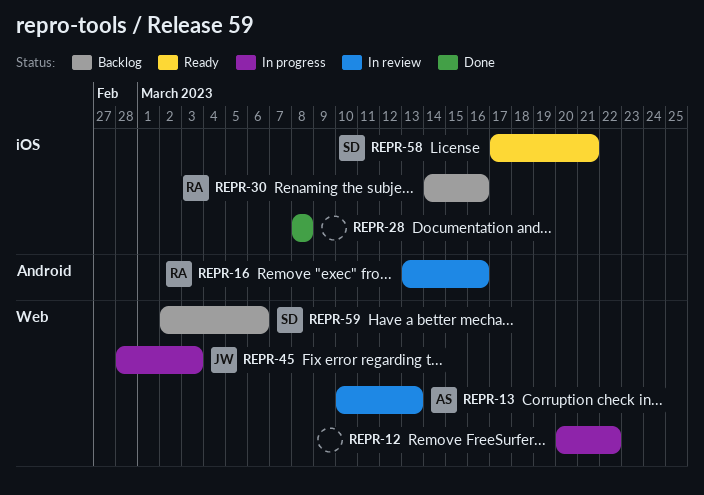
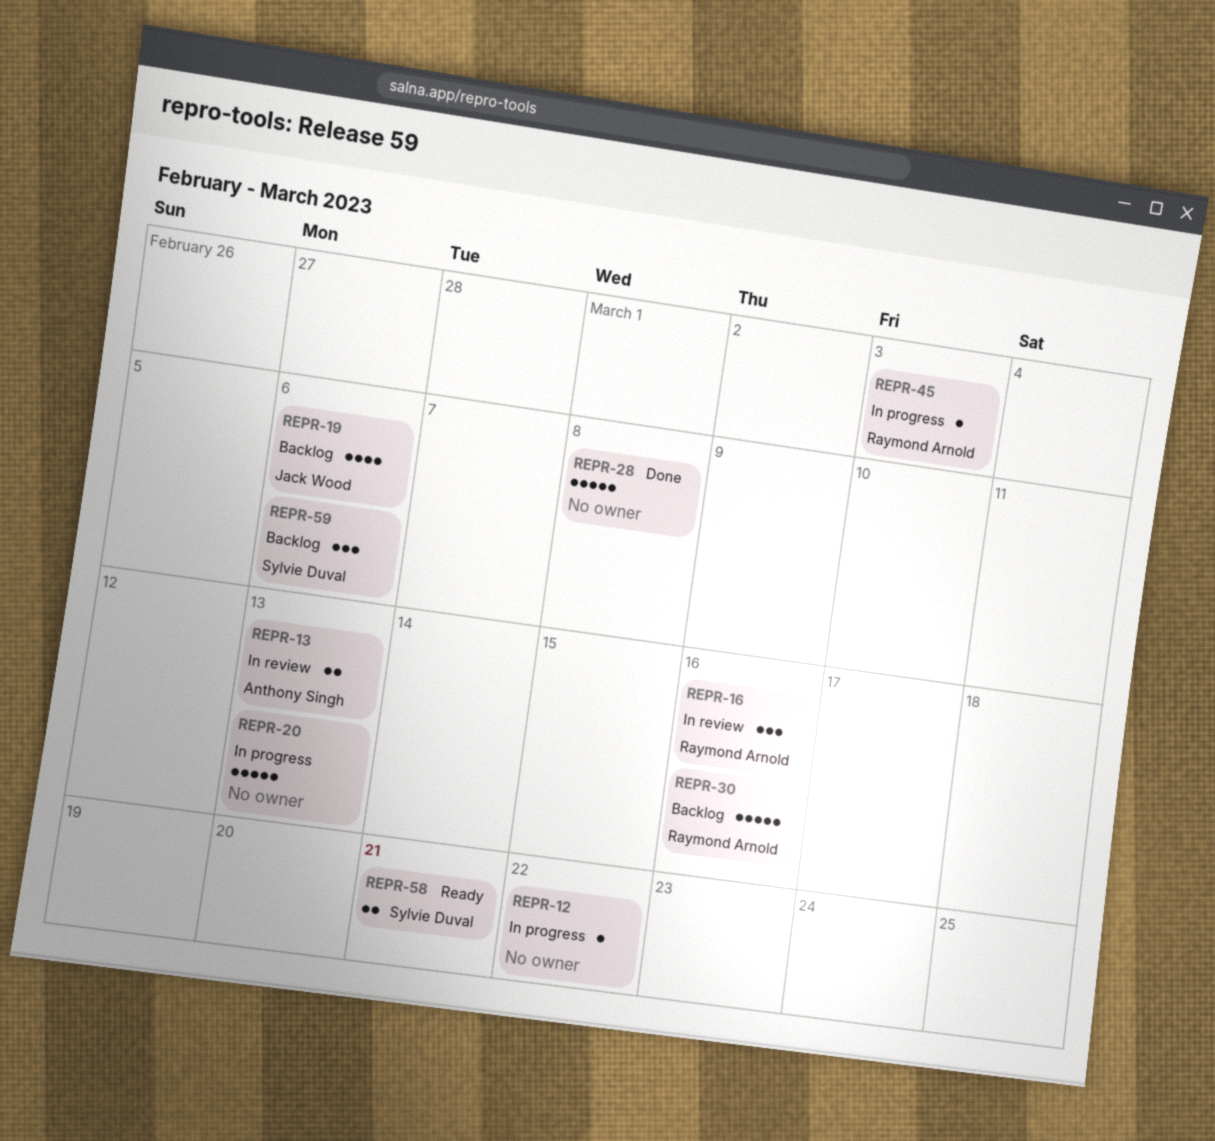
REPR-19: none -> present
REPR-20: none -> present
REPR-45, owner: Jack Wood -> Raymond Arnold

